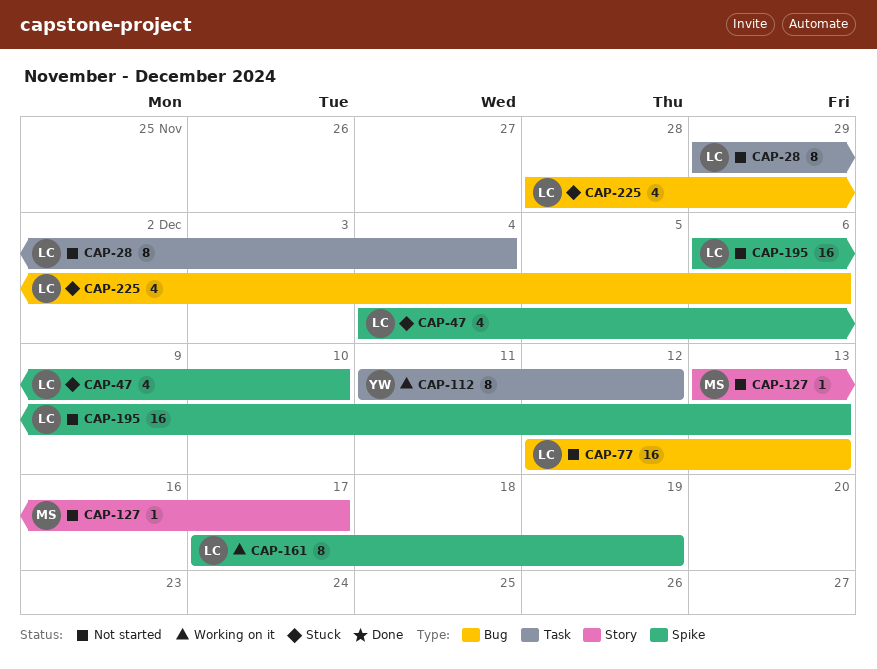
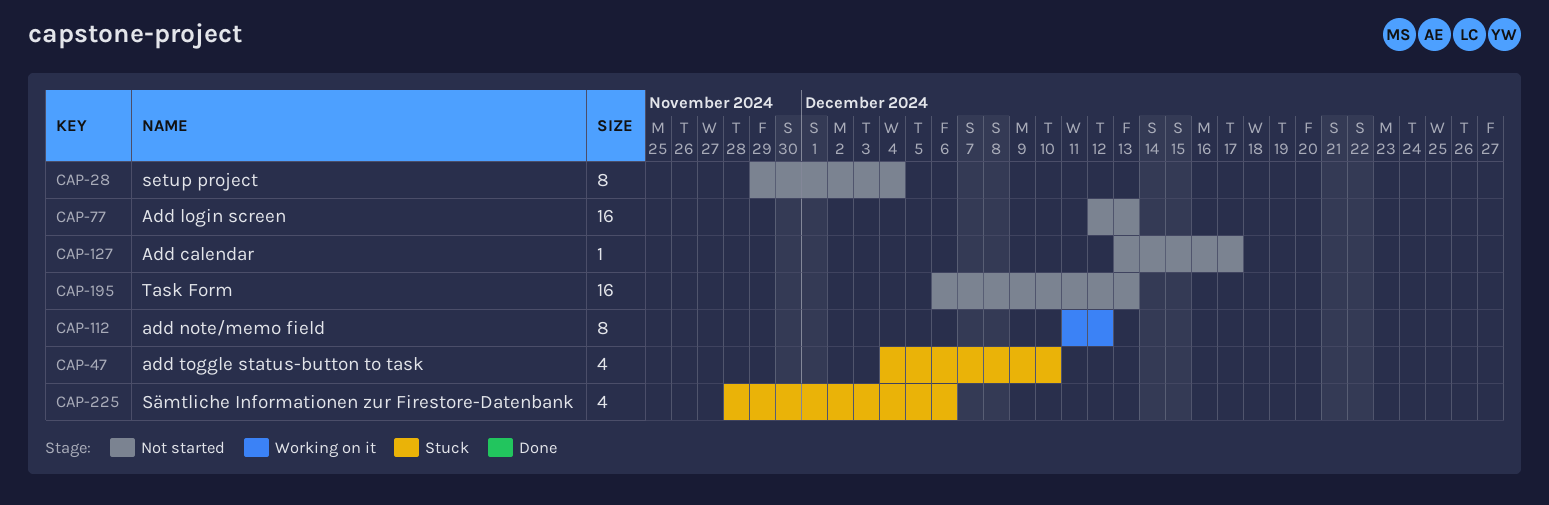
CAP-161: present -> none

